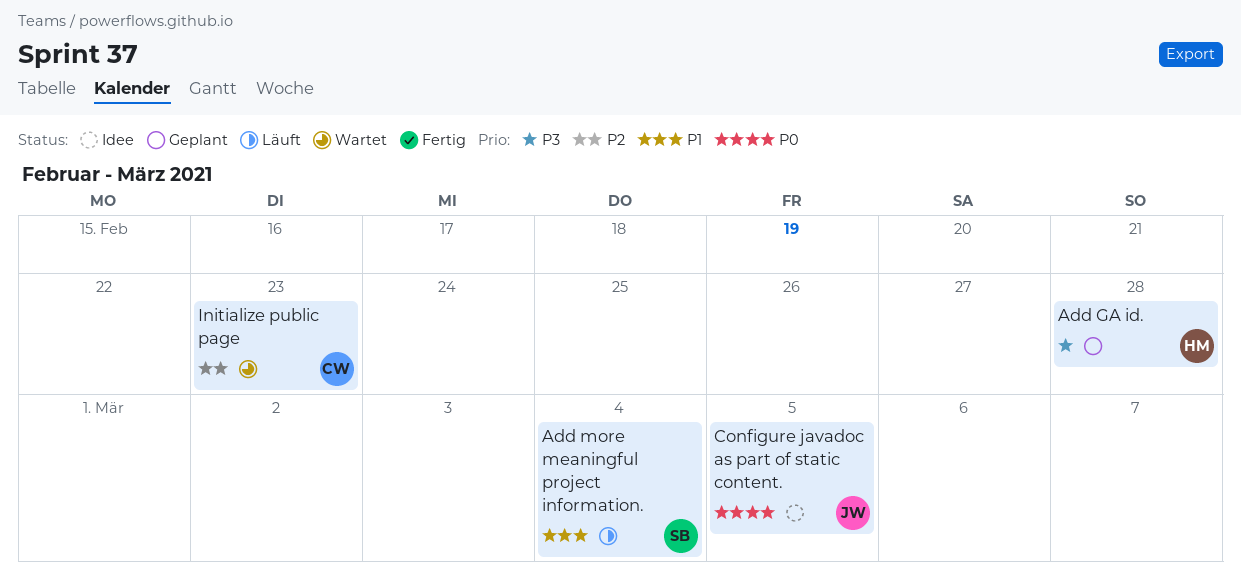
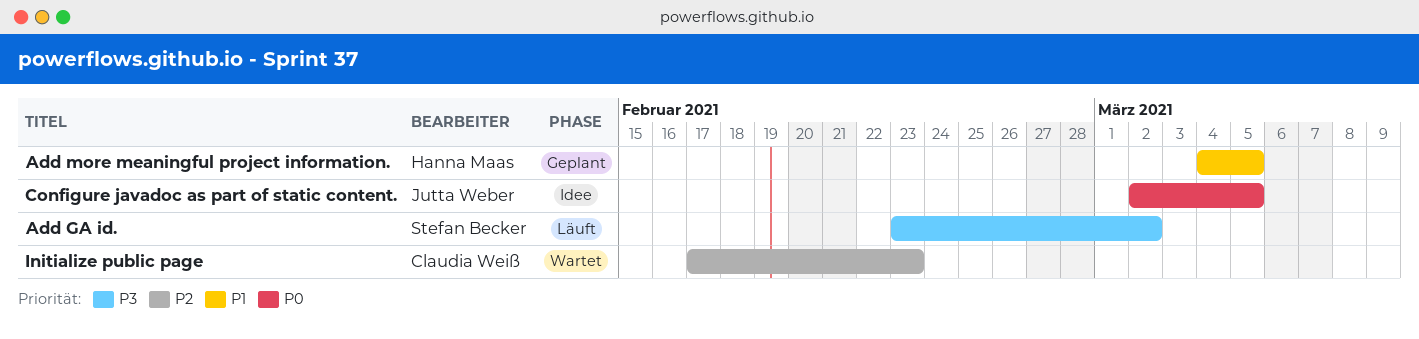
Add GA id., status: Geplant -> Läuft
Add GA id., owner: Hanna Maas -> Stefan Becker
Add GA id., due: Feb 28 -> Mar 2
Add more meaningful project information., status: Läuft -> Geplant
Add more meaningful project information., owner: Stefan Becker -> Hanna Maas
Add more meaningful project information., due: Mar 4 -> Mar 5

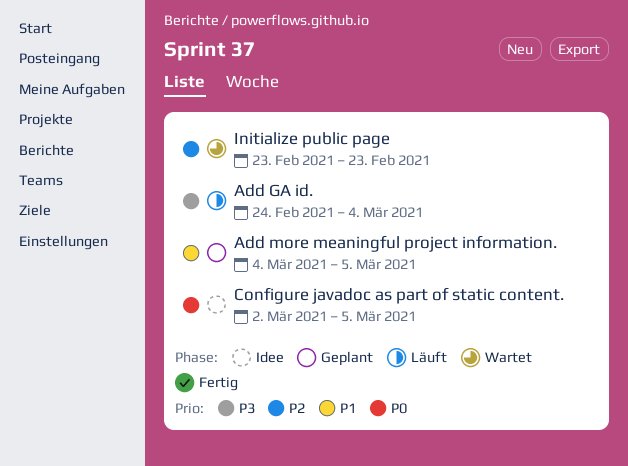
Add GA id., start: Feb 23 -> Feb 24
Add GA id., due: Mar 2 -> Mar 4
Initialize public page, start: Feb 17 -> Feb 23

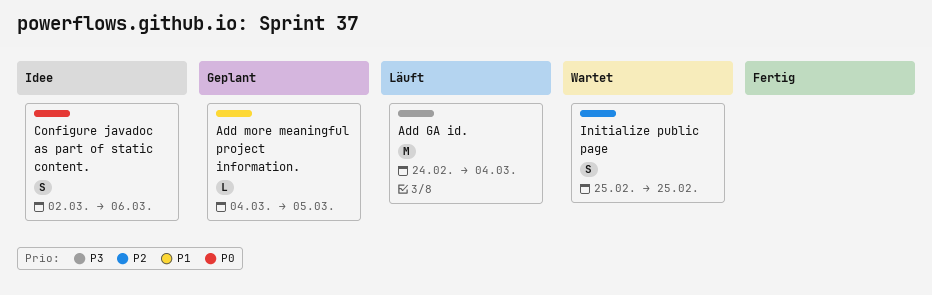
Configure javadoc as part of static content., due: Mar 5 -> Mar 6
Initialize public page, start: Feb 23 -> Feb 25
Initialize public page, due: Feb 23 -> Feb 25

